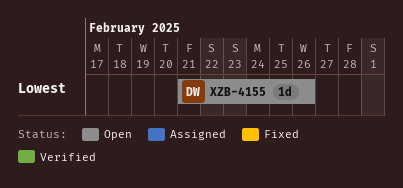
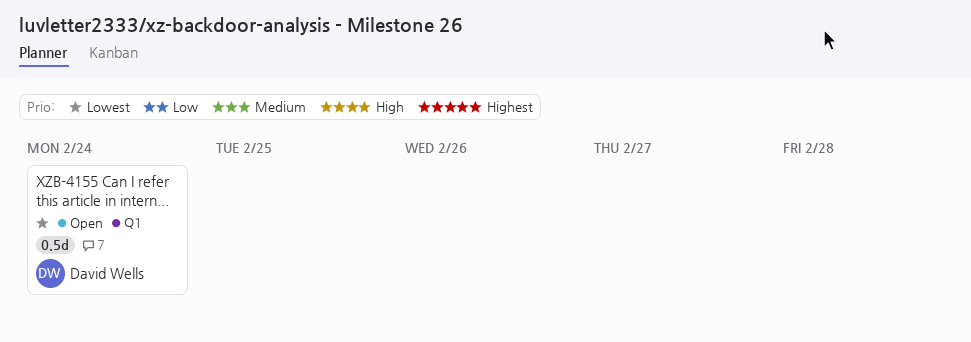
XZB-4155, estimate: 1d -> 0.5d
XZB-4155, due: Feb 26 -> Feb 24

